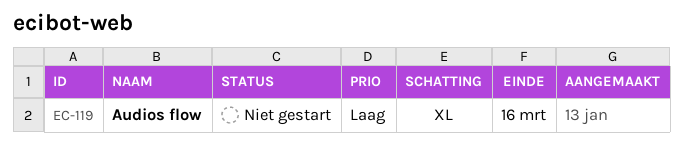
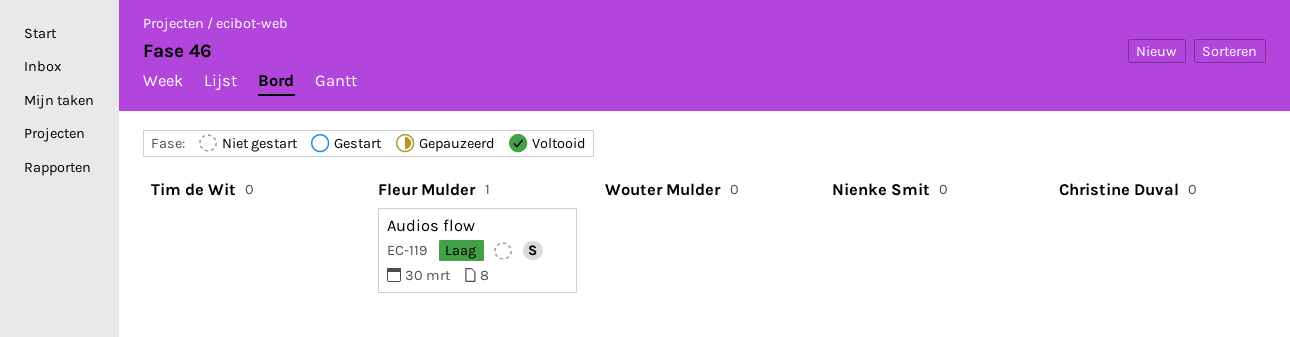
EC-119, estimate: XL -> S
EC-119, due: Mar 16 -> Mar 30

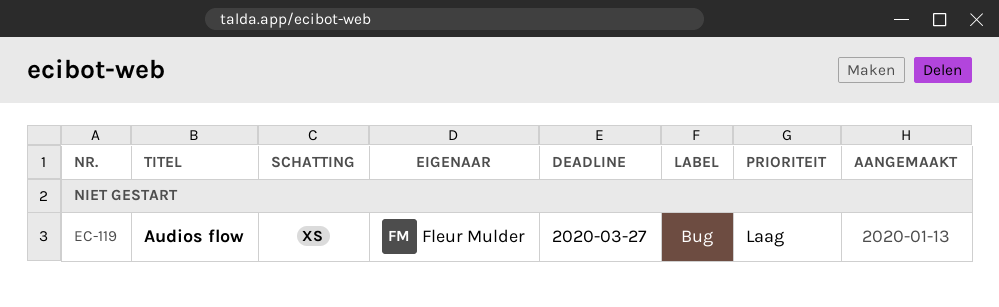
EC-119, estimate: S -> XS
EC-119, due: Mar 30 -> Mar 27

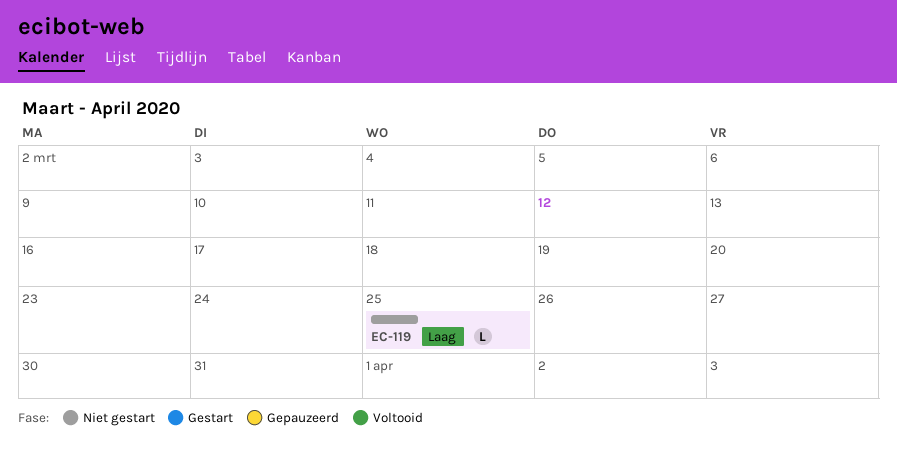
EC-119, estimate: XS -> L
EC-119, due: Mar 27 -> Mar 25

